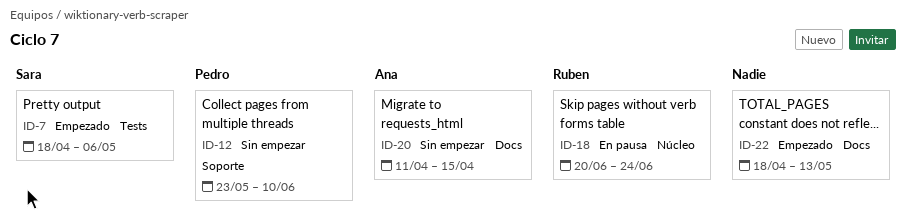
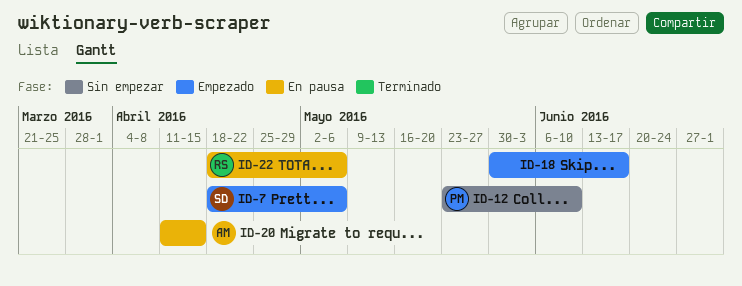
ID-18, status: En pausa -> Empezado
ID-18, owner: Ruben -> none
ID-18, start: Jun 20 -> May 30
ID-18, due: Jun 24 -> Jun 17
ID-20, status: Sin empezar -> En pausa
ID-22, status: Empezado -> En pausa
ID-22, owner: none -> Ruben
ID-22, due: May 13 -> May 6

